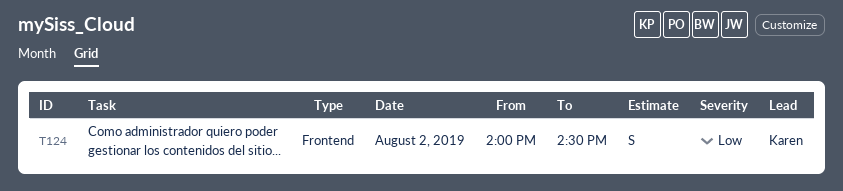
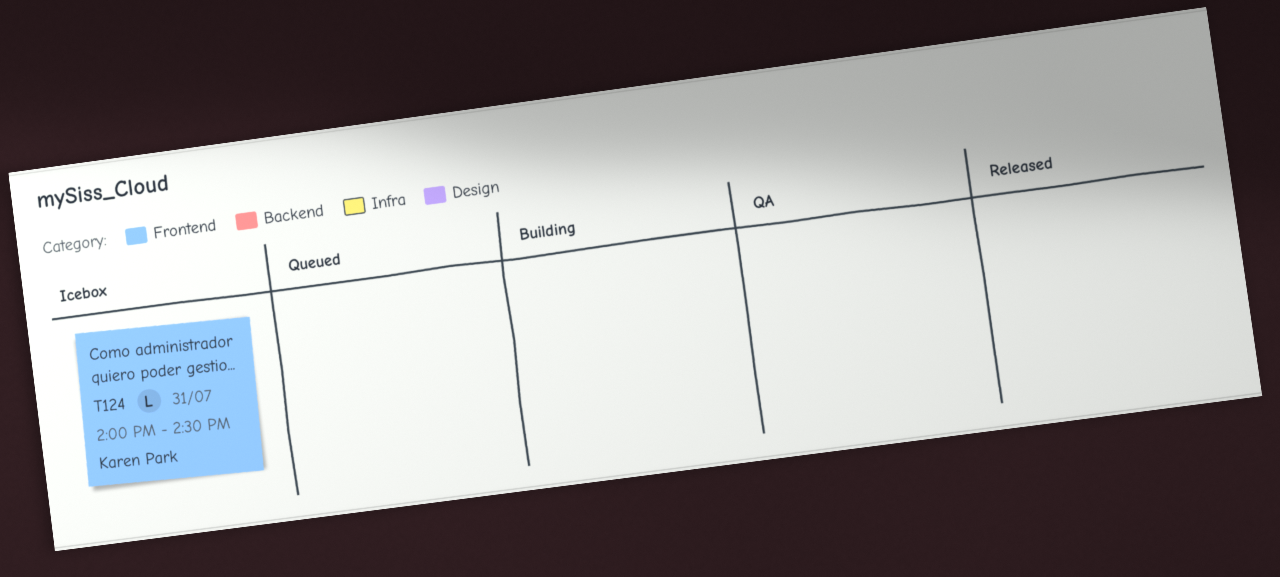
T124, estimate: S -> L
T124, day: Aug 2 -> Jul 31

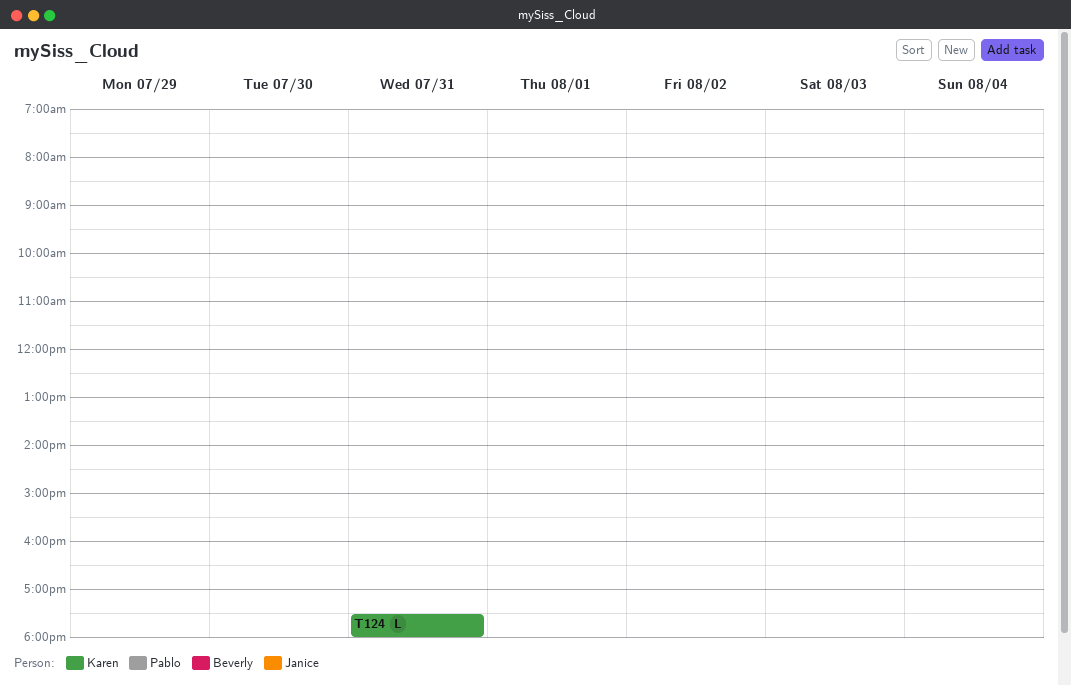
T124, begins: 14:00 -> 17:30
T124, ends: 14:30 -> 18:00

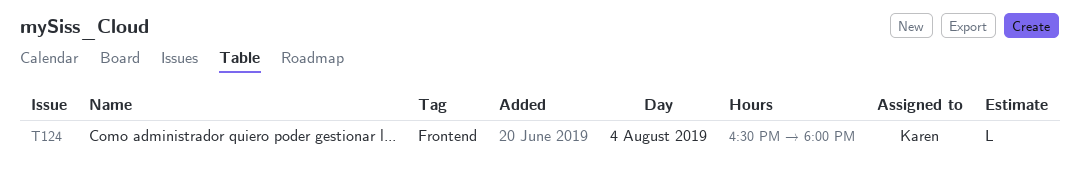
T124, day: Jul 31 -> Aug 4
T124, begins: 17:30 -> 16:30

